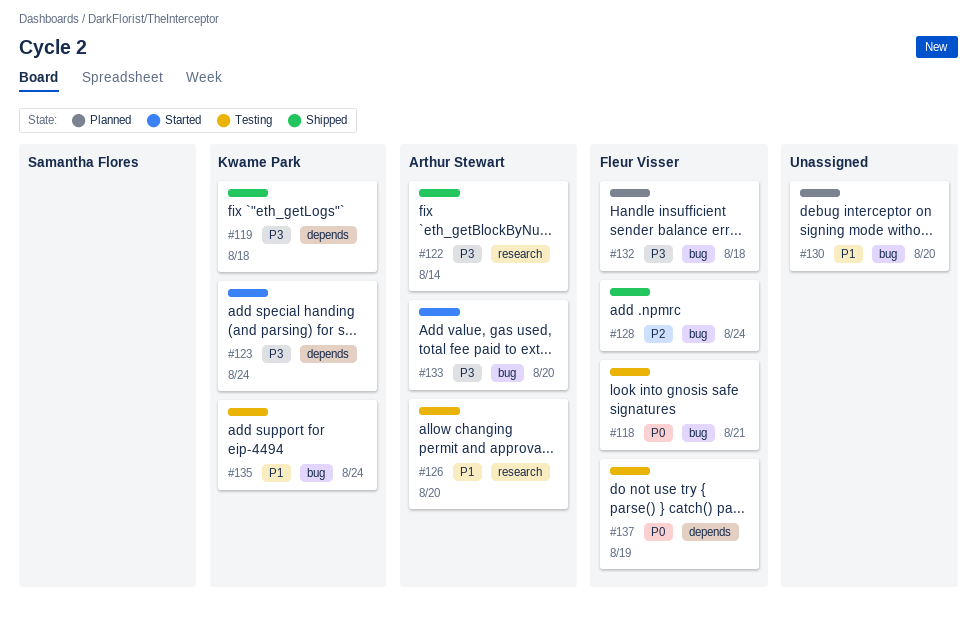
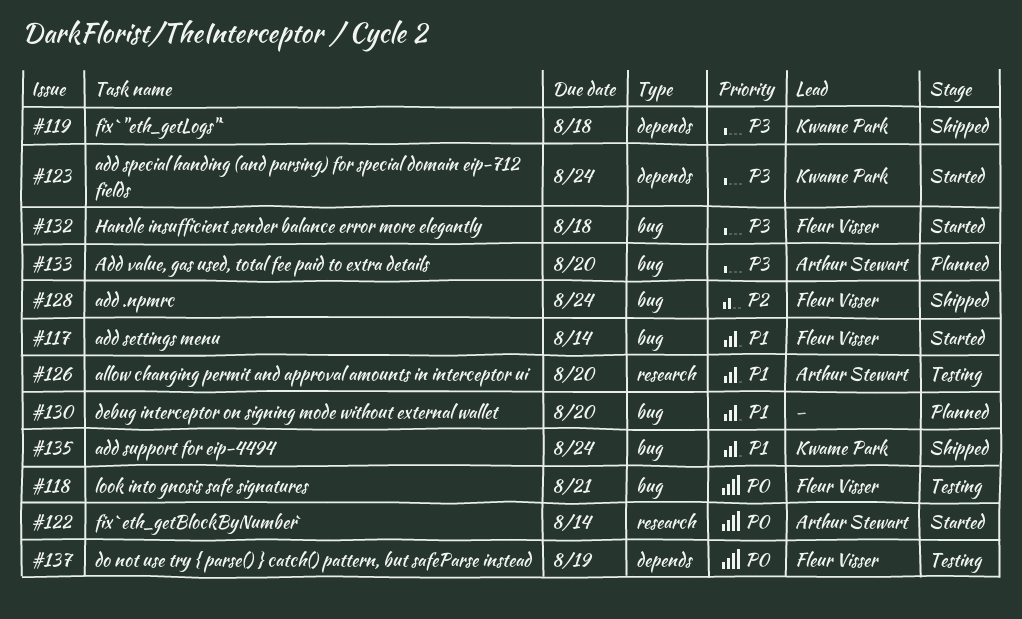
#117: none -> present
#122, status: Shipped -> Started
#122, priority: P3 -> P0
#132, status: Planned -> Started
#133, status: Started -> Planned
#135, status: Testing -> Shipped

